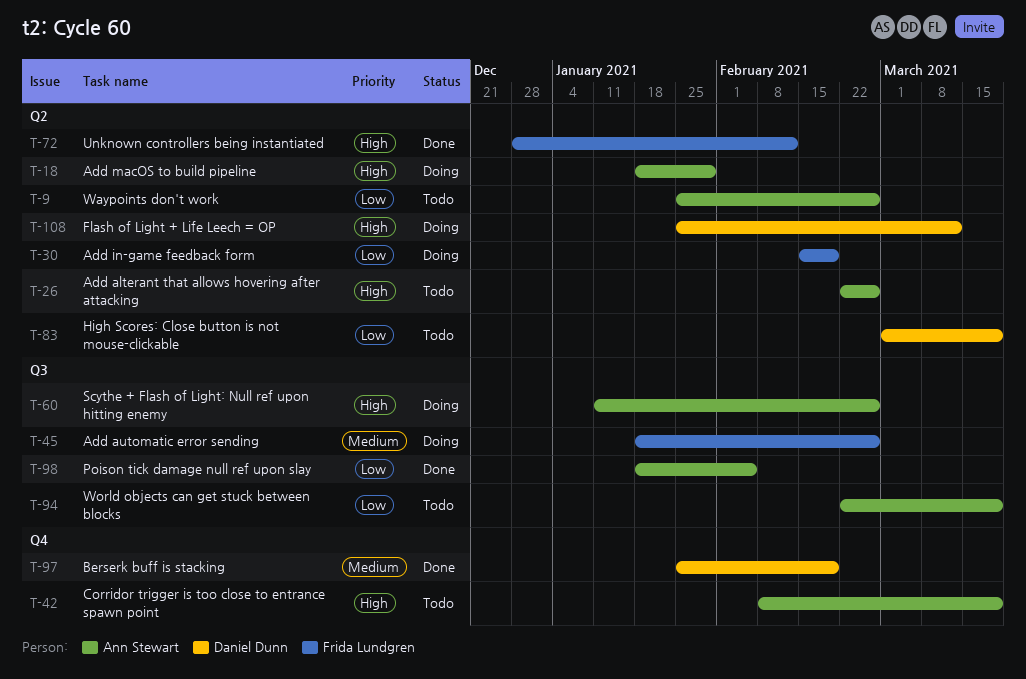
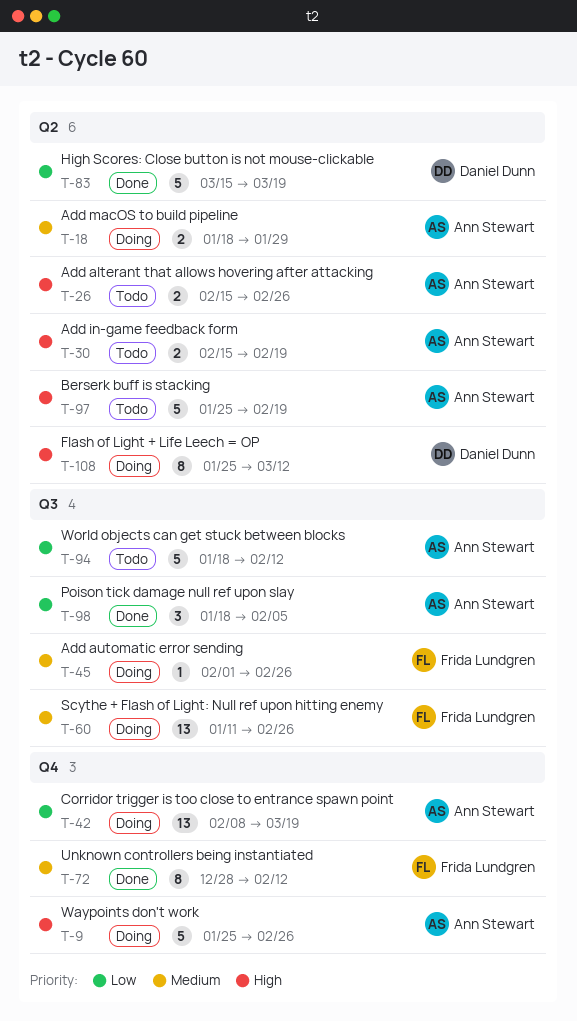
T-9, status: Todo -> Doing
T-9, priority: Low -> High
T-9, label: Q2 -> Q4
T-18, priority: High -> Medium
T-26, start: Feb 22 -> Feb 15
T-30, status: Doing -> Todo
T-30, owner: Frida Lundgren -> Ann Stewart
T-30, priority: Low -> High
T-42, status: Todo -> Doing
T-42, priority: High -> Low
T-45, start: Jan 18 -> Feb 1
T-60, owner: Ann Stewart -> Frida Lundgren
T-60, priority: High -> Medium
T-72, priority: High -> Medium
T-72, label: Q2 -> Q4
T-83, status: Todo -> Done
T-83, start: Mar 1 -> Mar 15
T-94, start: Feb 22 -> Jan 18
T-94, due: Mar 19 -> Feb 12
T-97, status: Done -> Todo
T-97, owner: Daniel Dunn -> Ann Stewart
T-97, priority: Medium -> High
T-97, label: Q4 -> Q2

